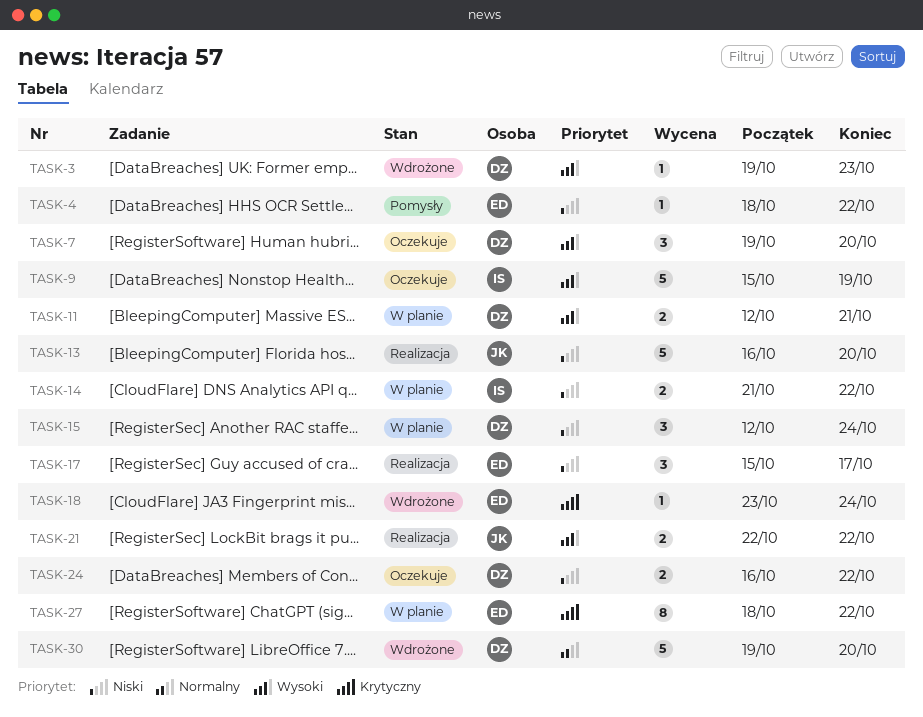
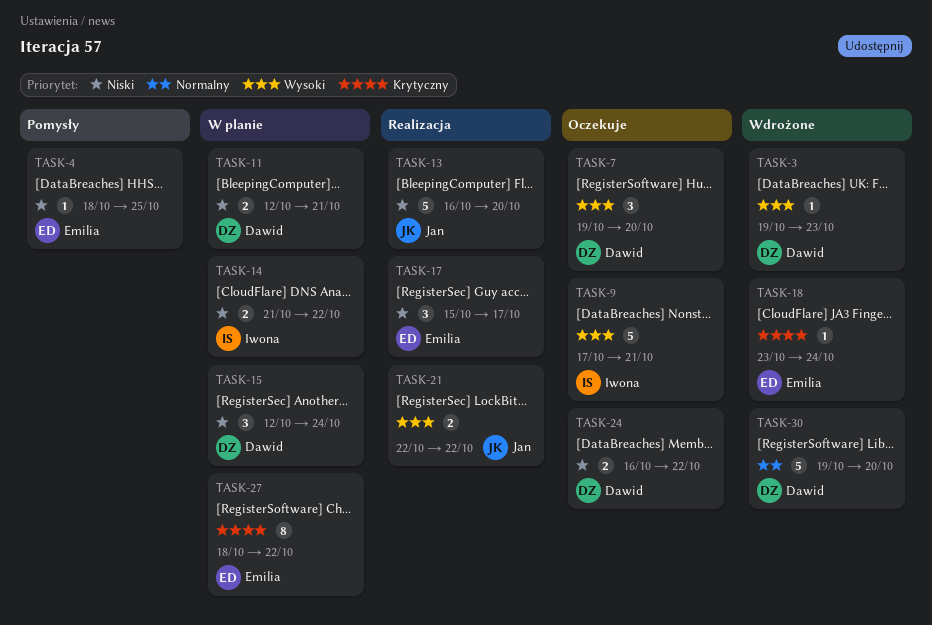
TASK-4, due: Oct 22 -> Oct 25
TASK-9, start: Oct 15 -> Oct 17
TASK-9, due: Oct 19 -> Oct 21
TASK-11, priority: Wysoki -> Niski

